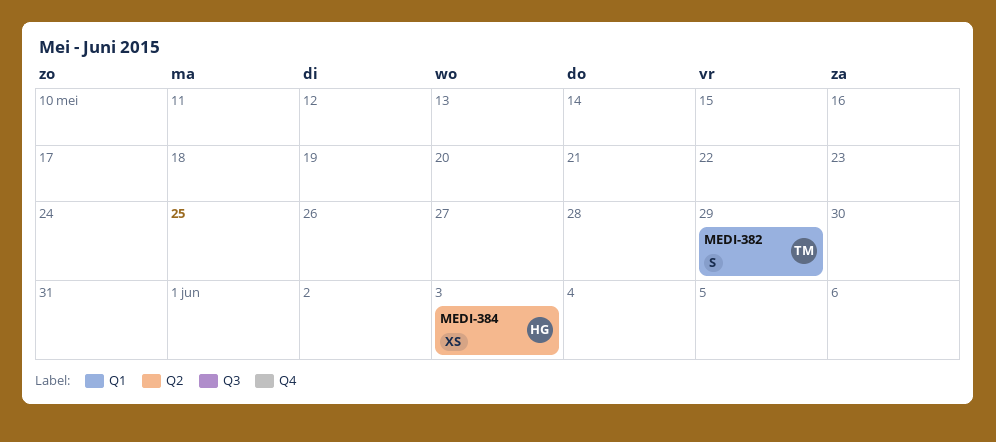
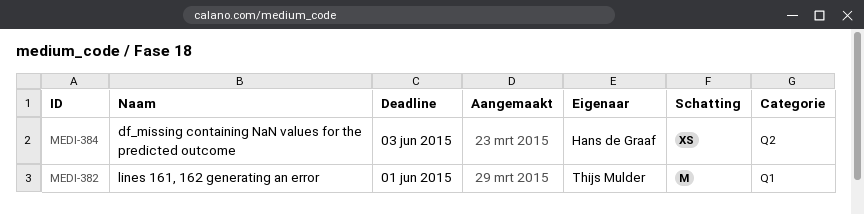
MEDI-382, estimate: S -> M
MEDI-382, due: May 29 -> Jun 1

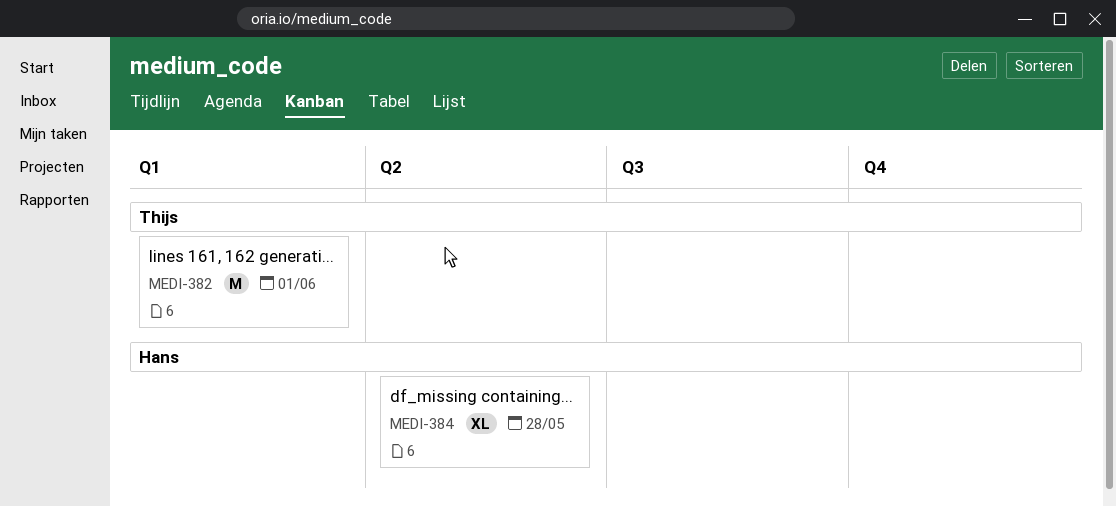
MEDI-384, estimate: XS -> XL
MEDI-384, due: Jun 3 -> May 28

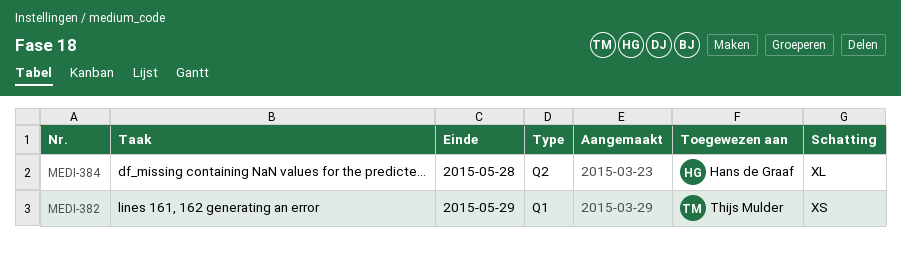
MEDI-382, estimate: M -> XS
MEDI-382, due: Jun 1 -> May 29

